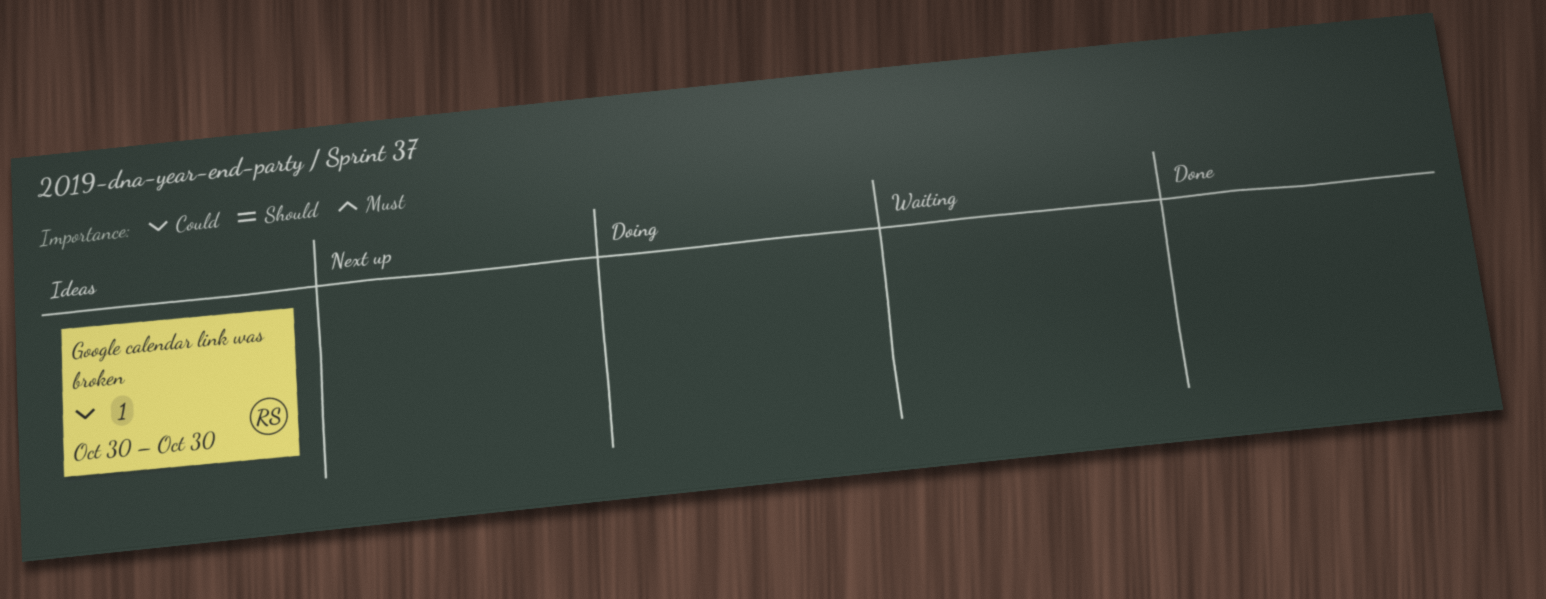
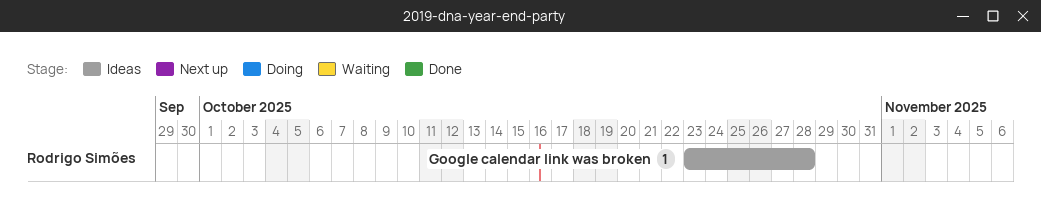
Google calendar link was broken, start: Oct 30 -> Oct 23
Google calendar link was broken, due: Oct 30 -> Oct 28

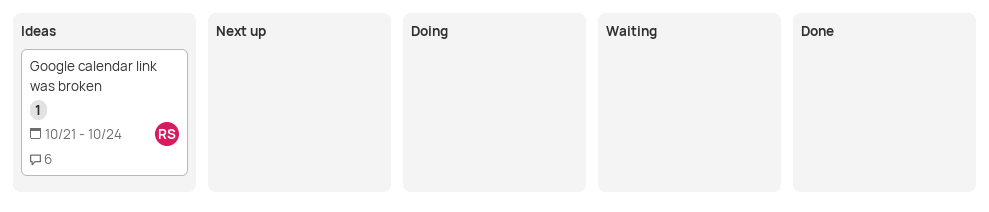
Google calendar link was broken, start: Oct 23 -> Oct 21
Google calendar link was broken, due: Oct 28 -> Oct 24

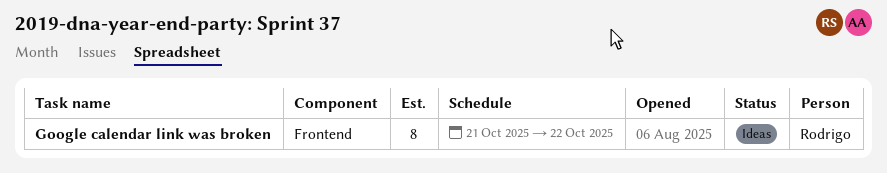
Google calendar link was broken, estimate: 1 -> 8
Google calendar link was broken, due: Oct 24 -> Oct 22

